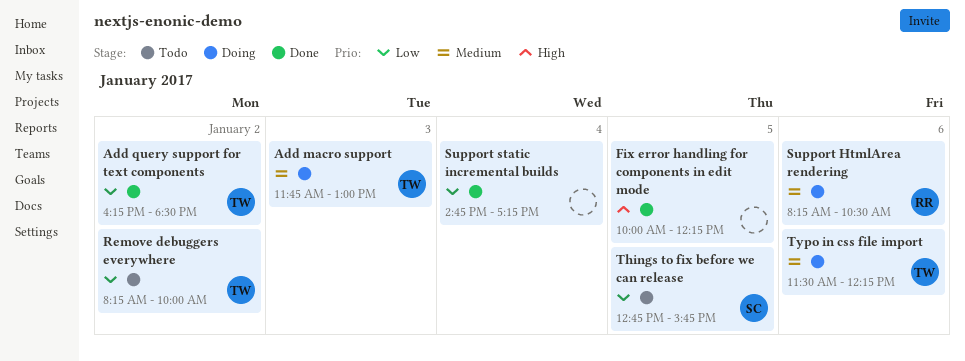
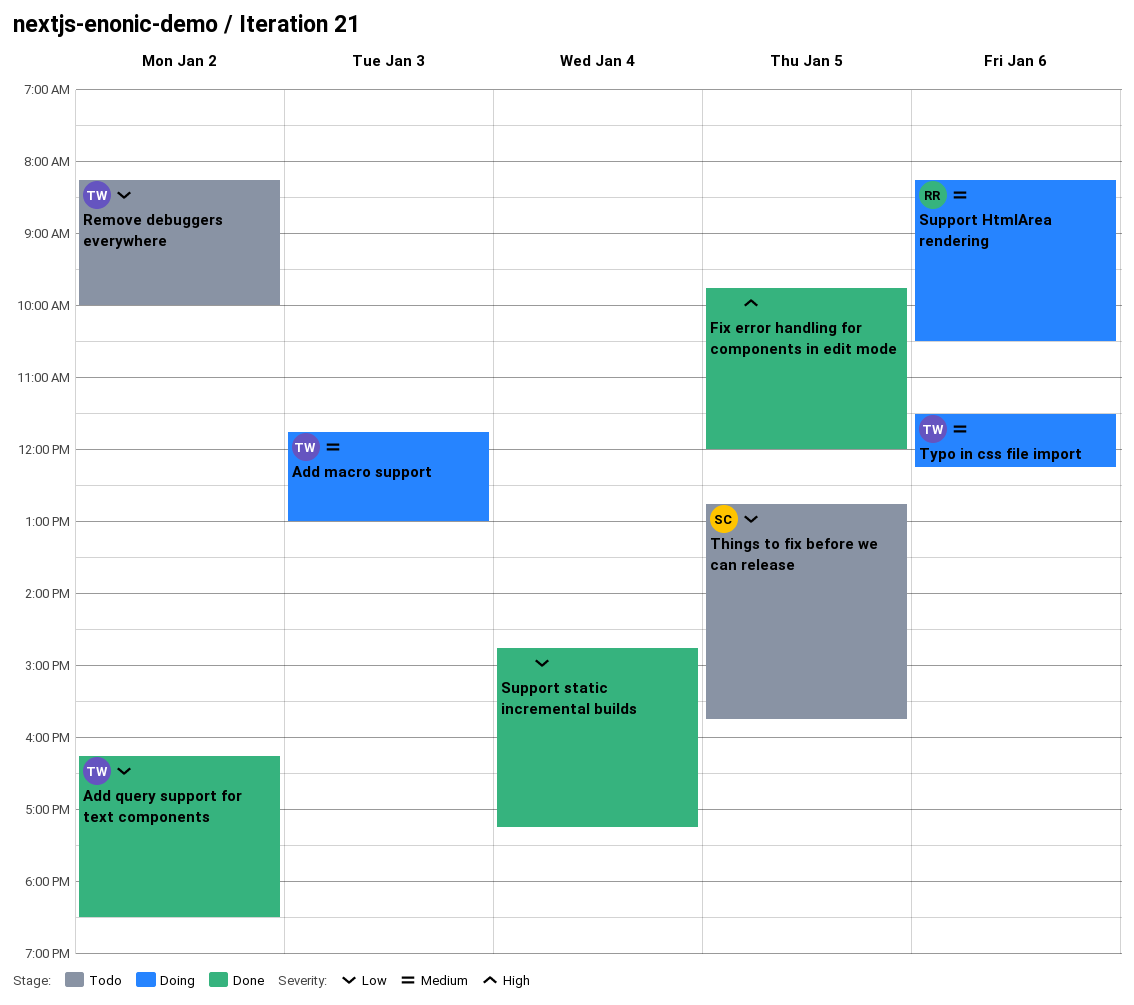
Fix error handling for components in edit mode, begins: 10:00 -> 09:45
Fix error handling for components in edit mode, ends: 12:15 -> 12:00

